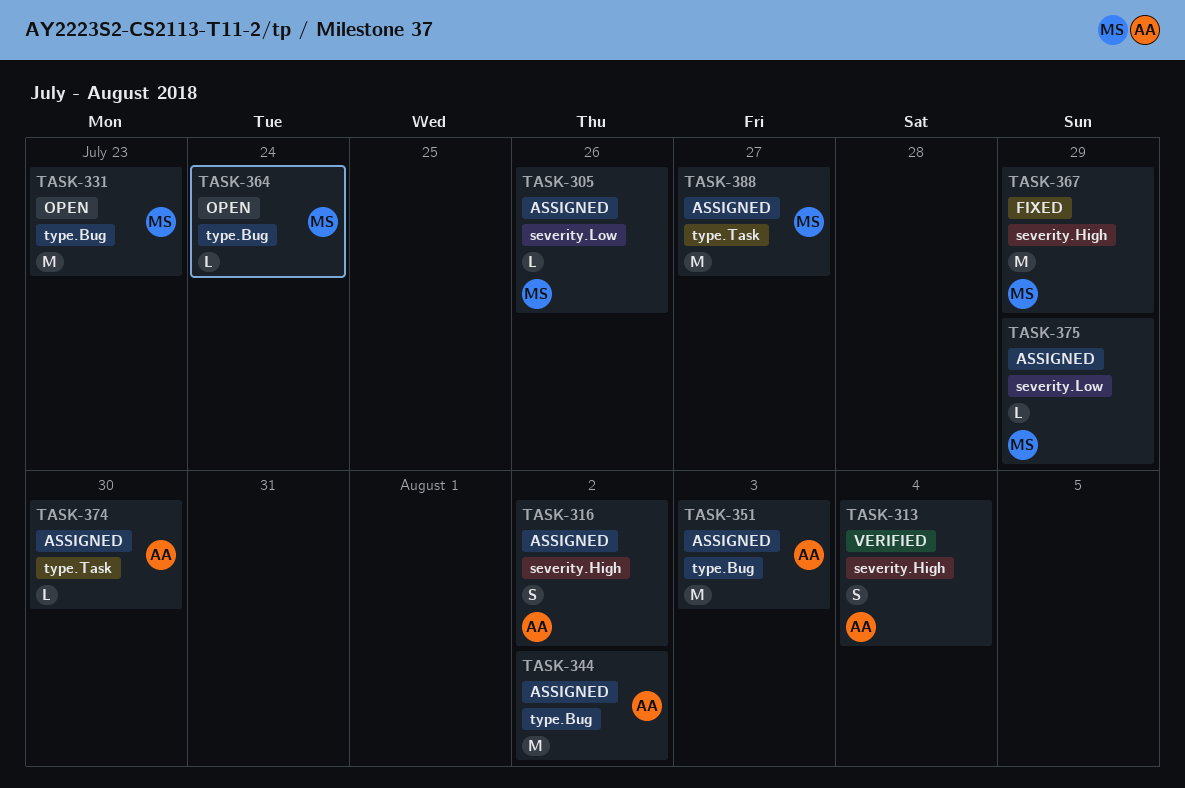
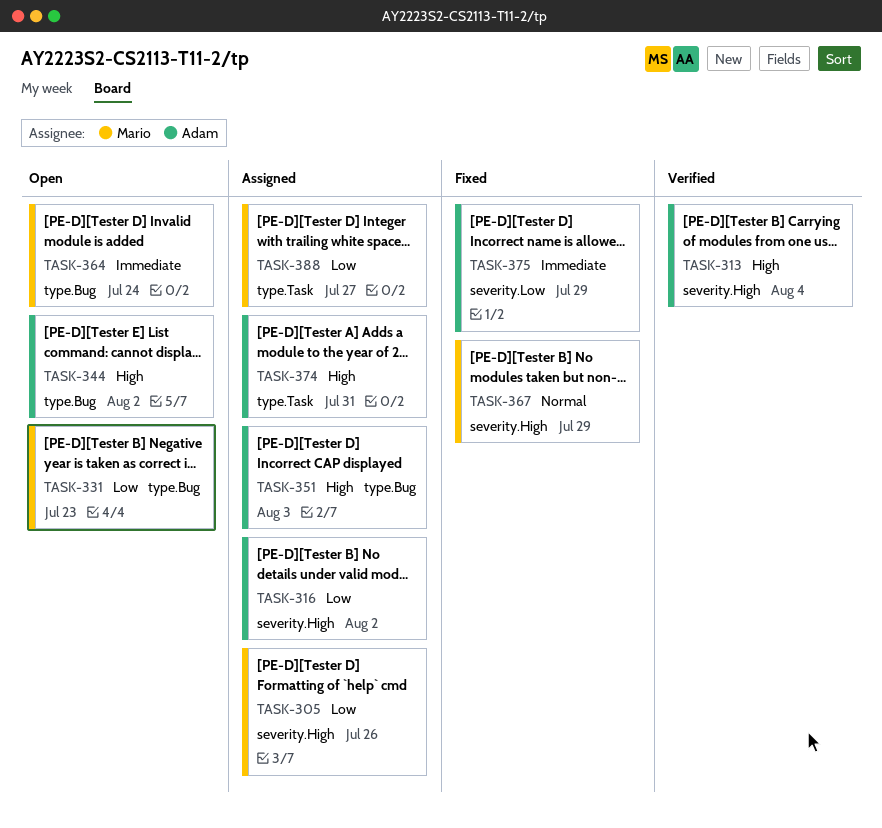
TASK-305, label: severity.Low -> severity.High
TASK-344, status: Assigned -> Open
TASK-374, due: Jul 30 -> Jul 31
TASK-375, status: Assigned -> Fixed
TASK-375, owner: Mario -> Adam

